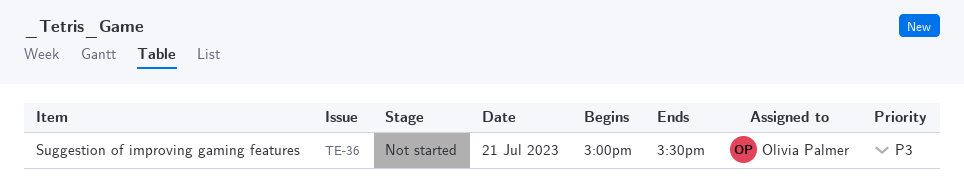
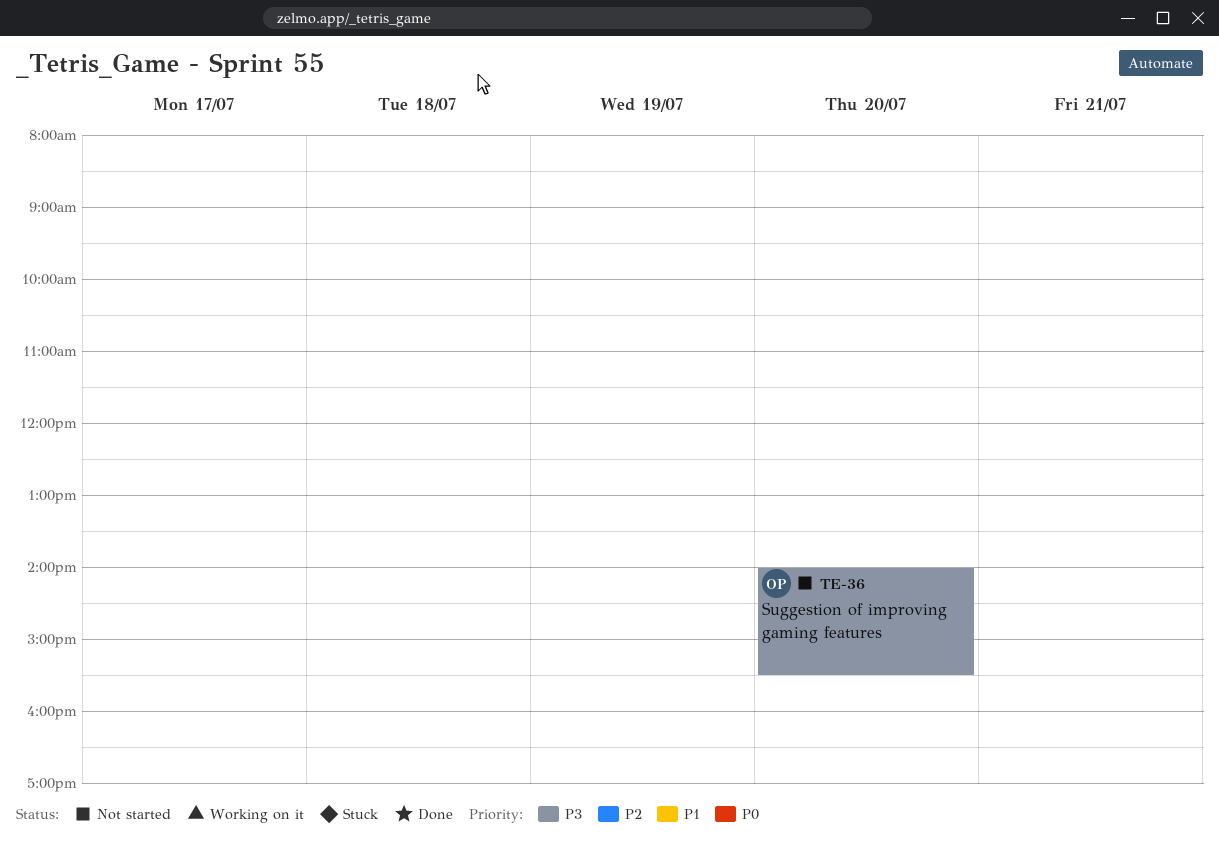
TE-36, day: Jul 21 -> Jul 20
TE-36, begins: 15:00 -> 14:00

